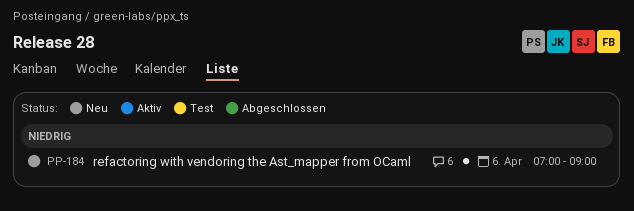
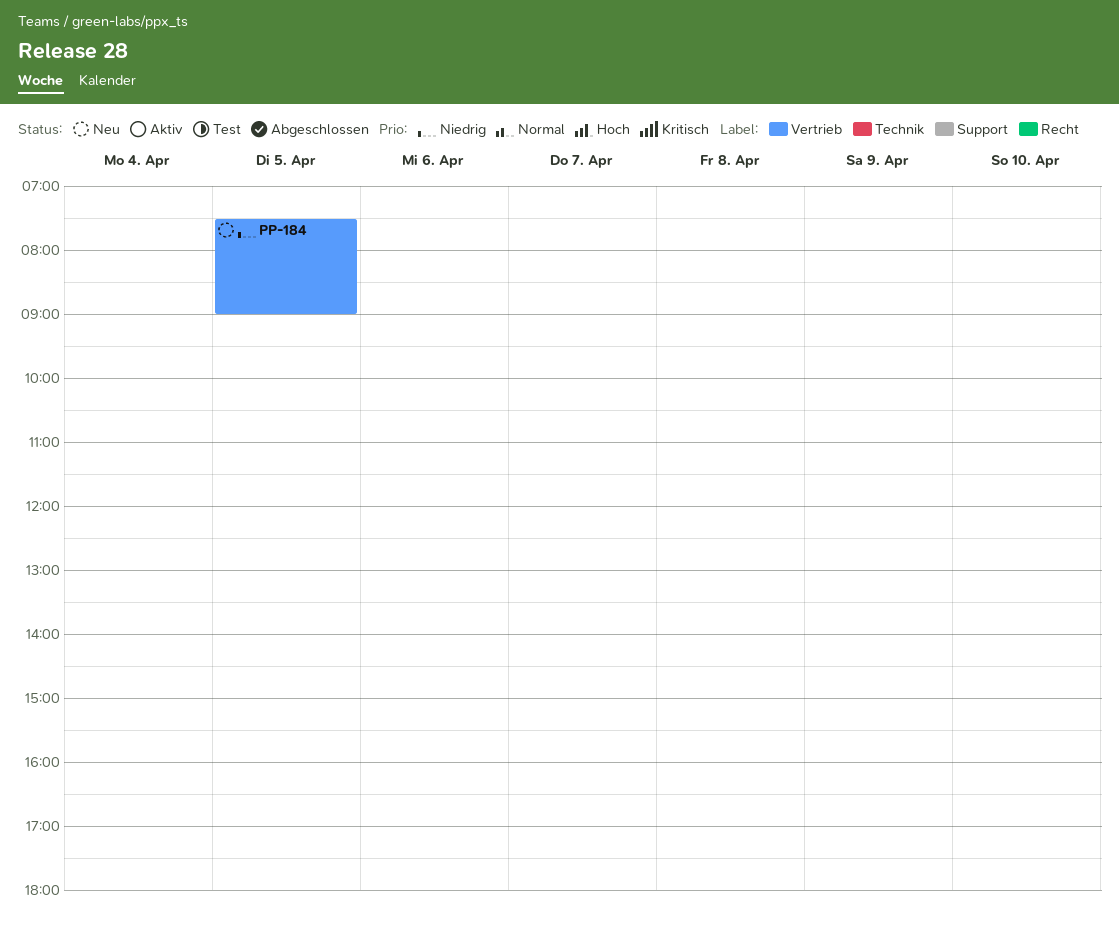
PP-184, day: Apr 6 -> Apr 5
PP-184, begins: 07:00 -> 07:30

